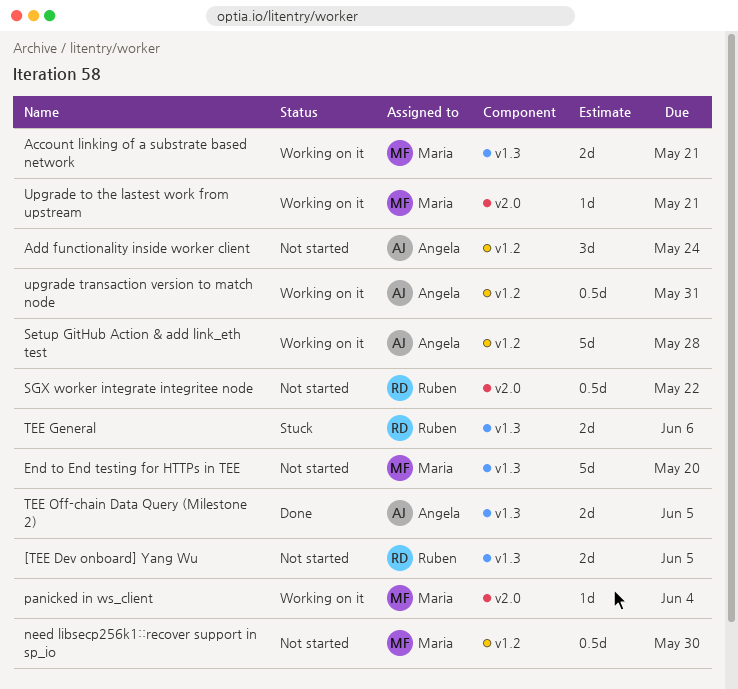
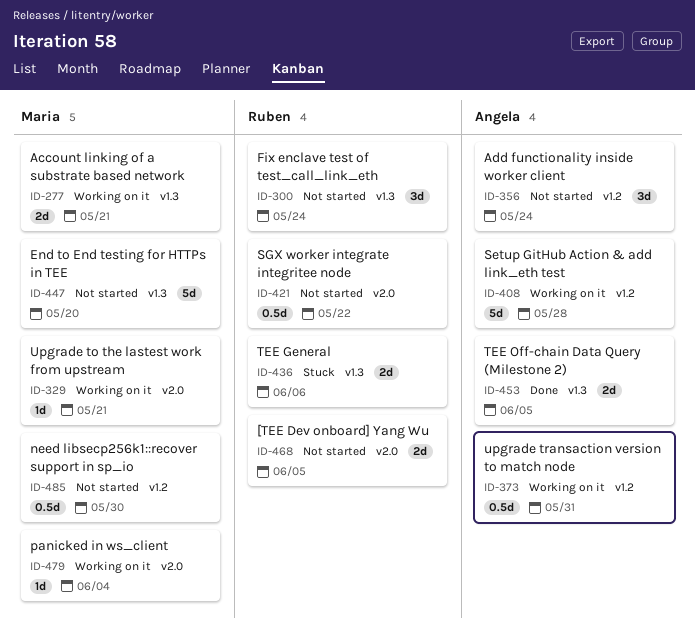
[TEE Dev onboard] Yang Wu, label: v1.3 -> v2.0
Fix enclave test of test_call_link_eth: none -> present

